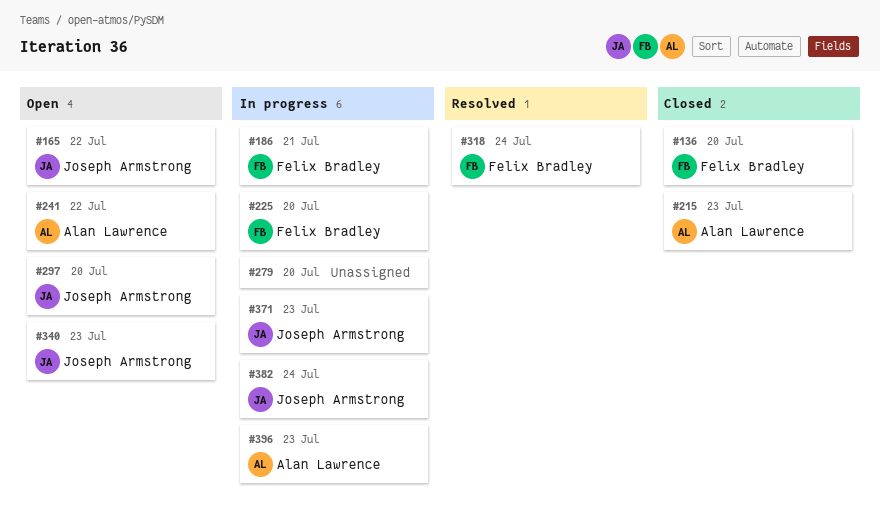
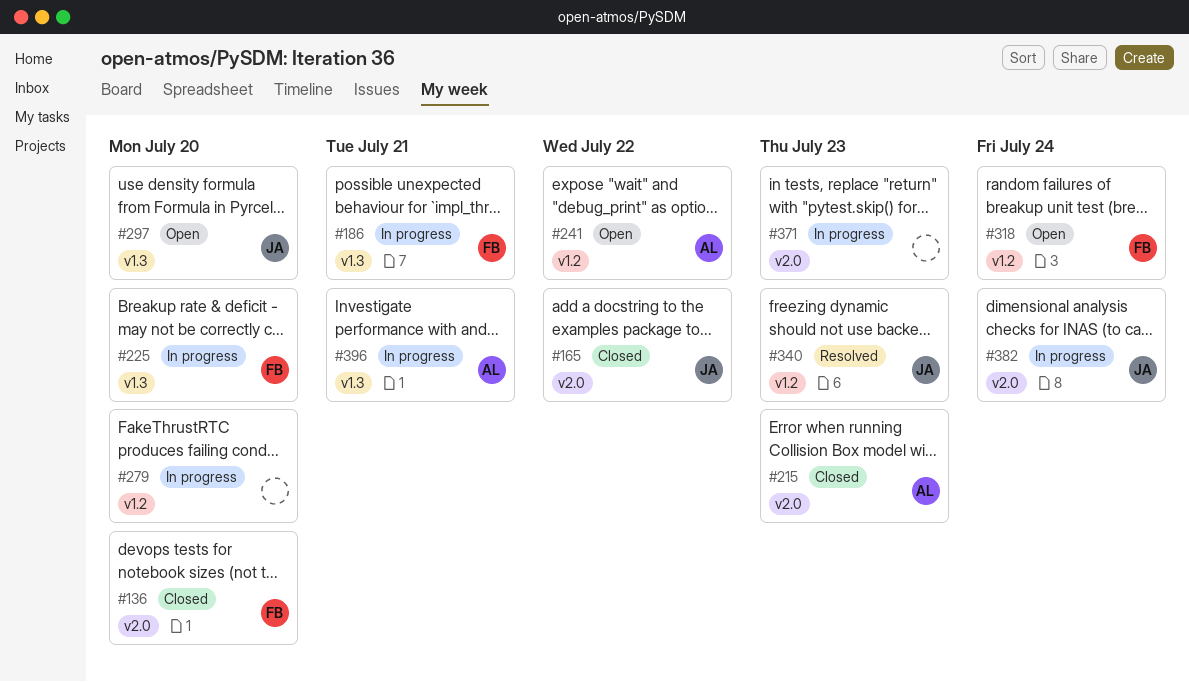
#165, status: Open -> Closed
#318, status: Resolved -> Open
#340, status: Open -> Resolved
#371, owner: Joseph Armstrong -> none
#396, due: Jul 23 -> Jul 21

